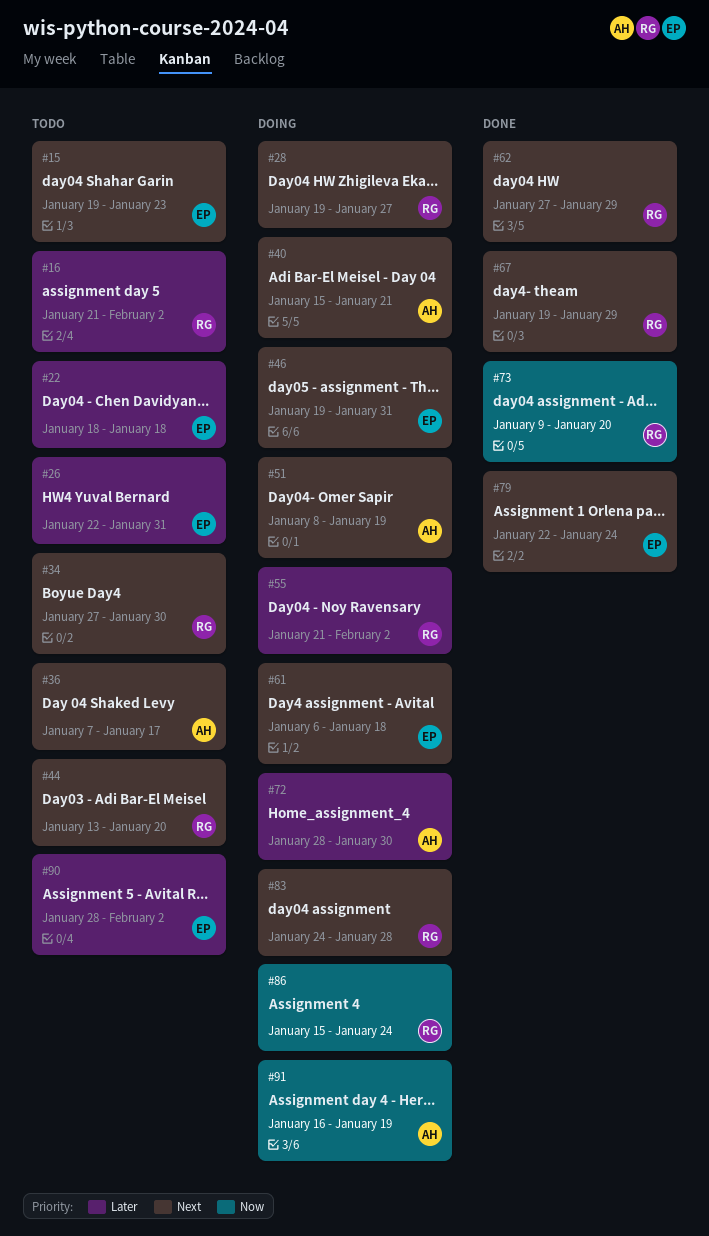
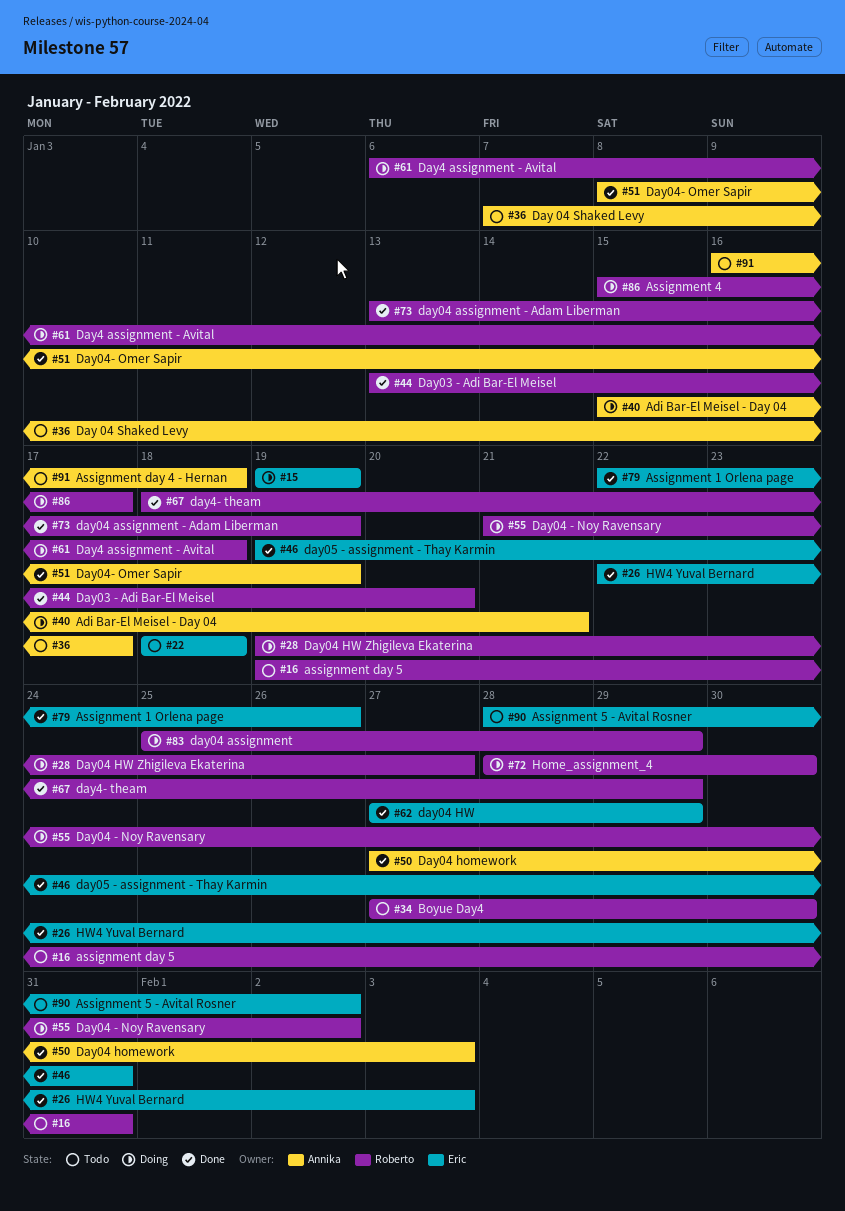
#15, status: Todo -> Doing
#15, due: Jan 23 -> Jan 19
#16, start: Jan 21 -> Jan 19
#16, due: Feb 2 -> Jan 31
#26, status: Todo -> Done
#26, due: Jan 31 -> Feb 3
#44, status: Todo -> Done
#46, status: Doing -> Done
#50: none -> present
#51, status: Doing -> Done
#61, owner: Eric -> Roberto
#62, owner: Roberto -> Eric
#67, start: Jan 19 -> Jan 18
#72, owner: Annika -> Roberto
#73, start: Jan 9 -> Jan 13
#73, due: Jan 20 -> Jan 19
#79, due: Jan 24 -> Jan 26
#83, start: Jan 24 -> Jan 25
#83, due: Jan 28 -> Jan 29
#86, due: Jan 24 -> Jan 17
#91, status: Doing -> Todo
#91, due: Jan 19 -> Jan 18

